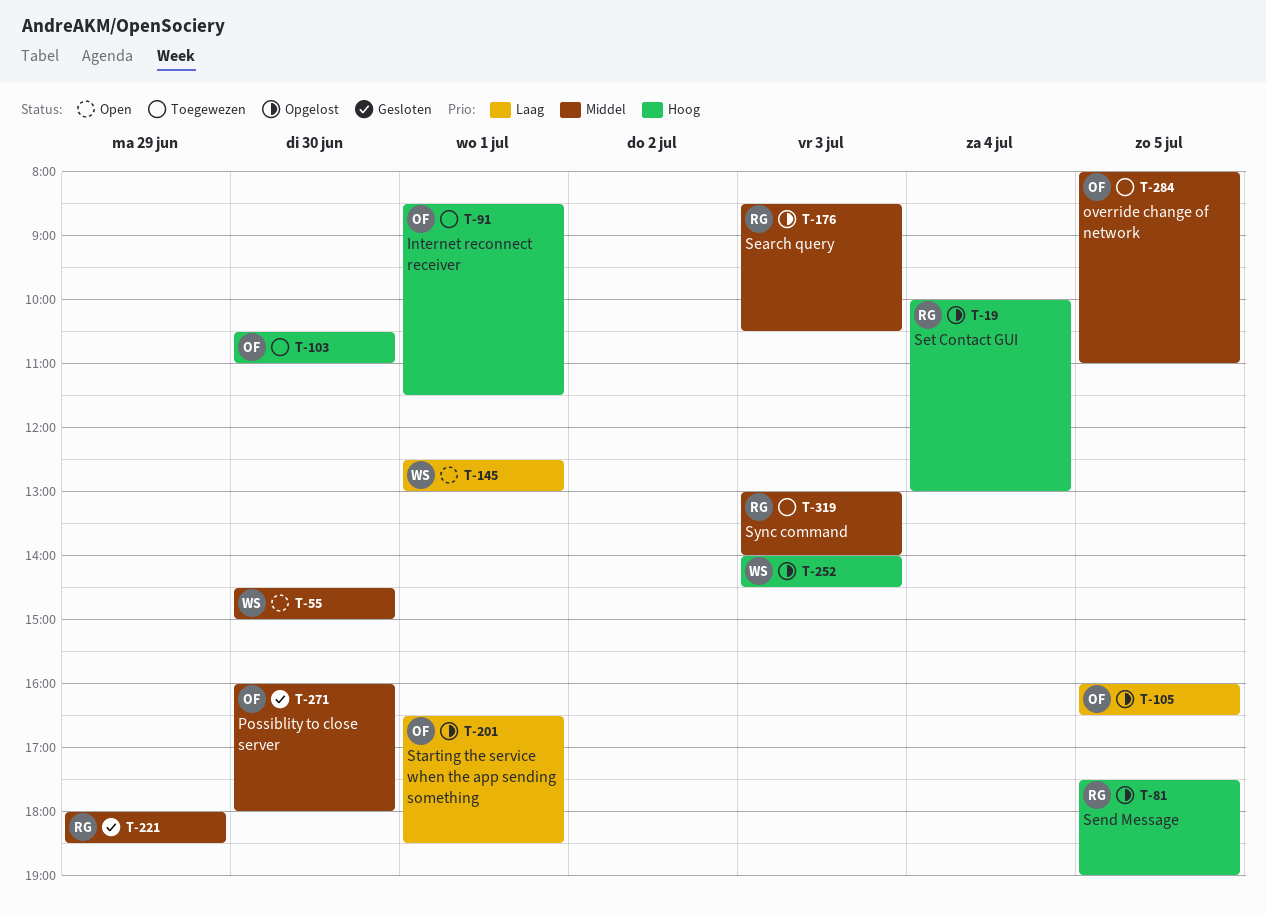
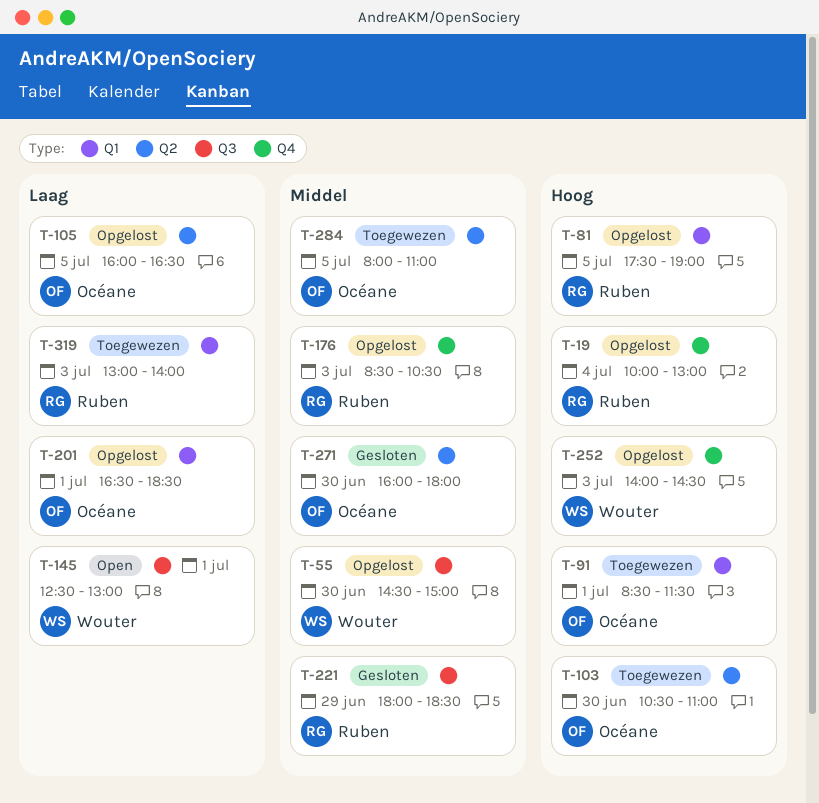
T-55, status: Open -> Opgelost
T-319, priority: Middel -> Laag

